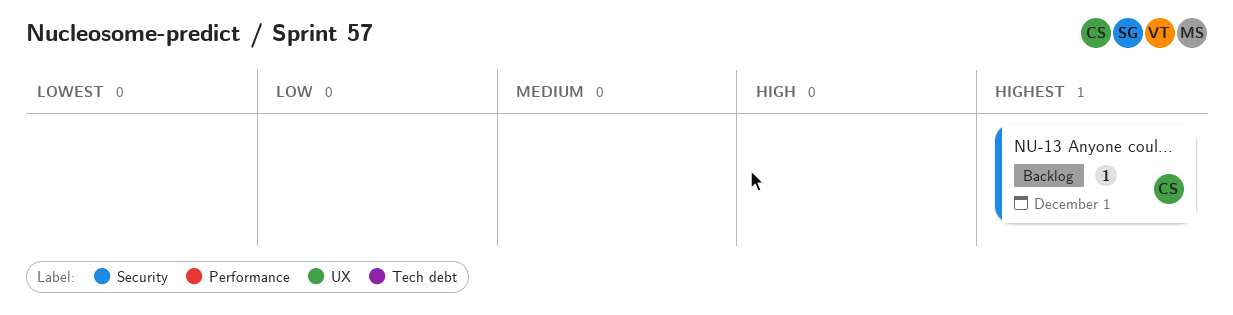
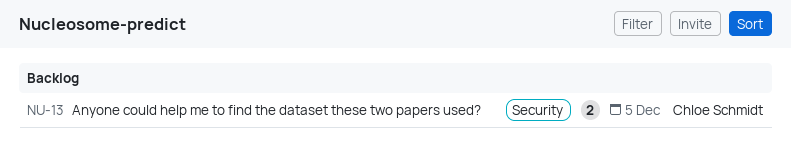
NU-13, estimate: 1 -> 2
NU-13, due: Dec 1 -> Dec 5

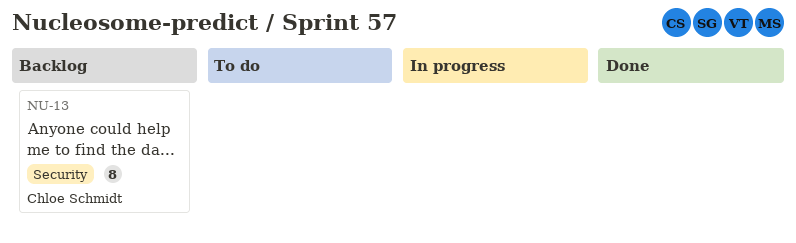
NU-13, estimate: 2 -> 8

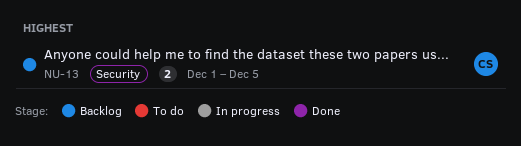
NU-13, estimate: 8 -> 2

